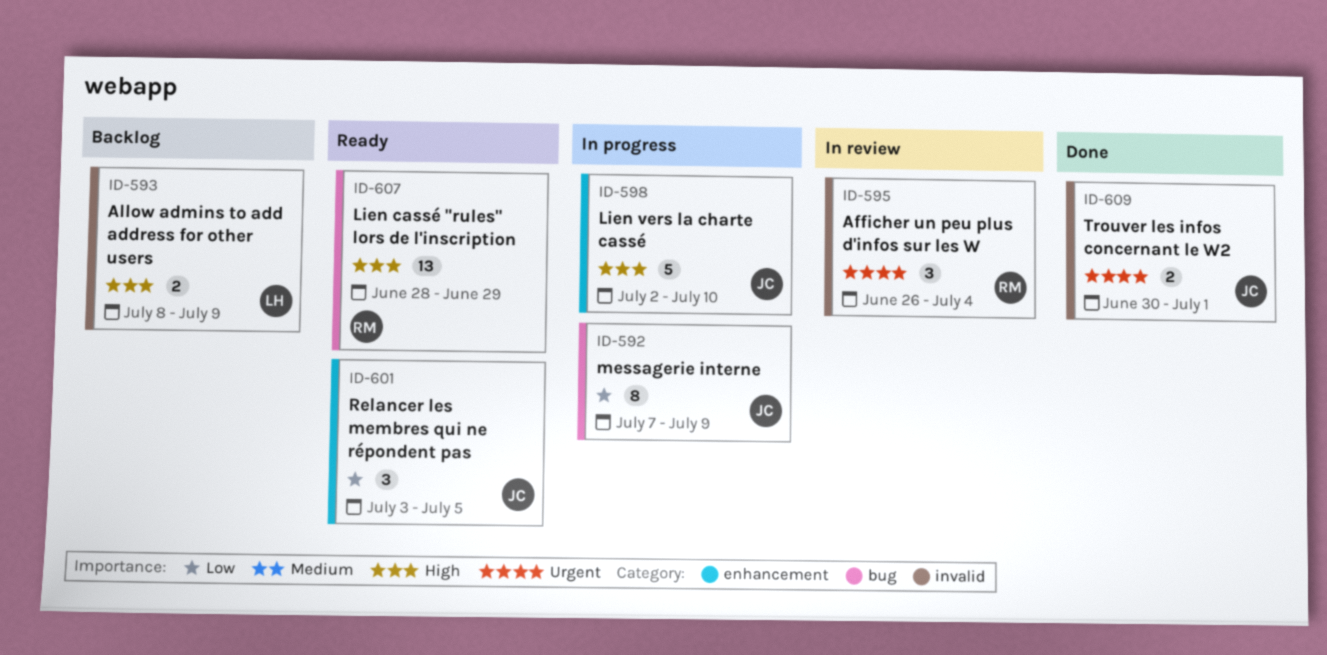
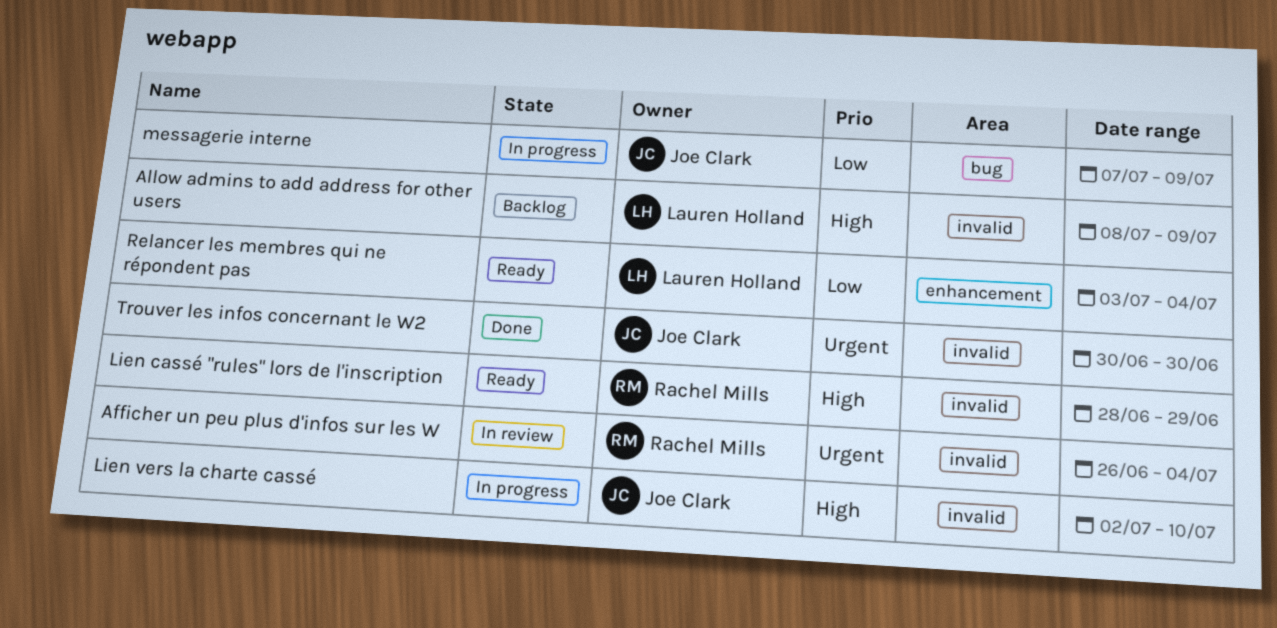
Lien cassé "rules" lors de l'inscription, label: bug -> invalid
Lien vers la charte cassé, label: enhancement -> invalid
Relancer les membres qui ne répondent pas, owner: Joe Clark -> Lauren Holland
Relancer les membres qui ne répondent pas, due: Jul 5 -> Jul 4
Trouver les infos concernant le W2, due: Jul 1 -> Jun 30

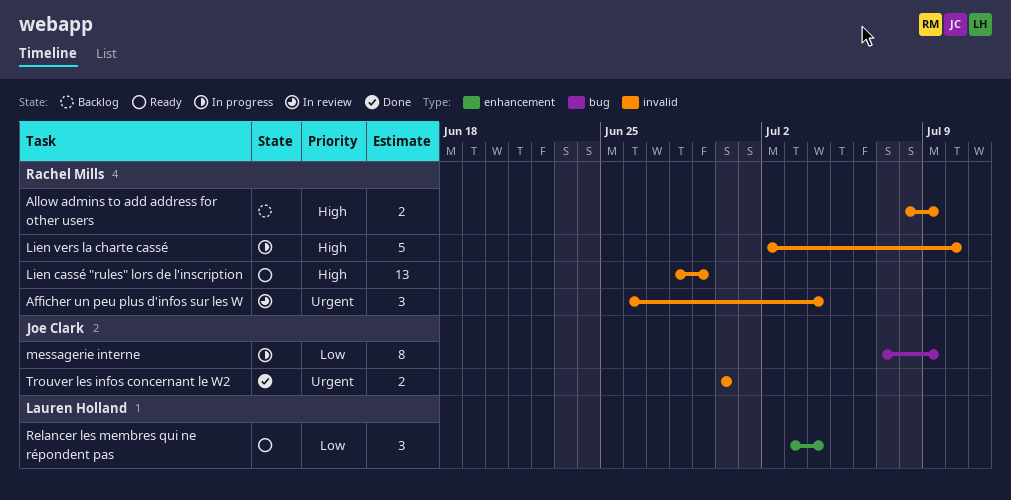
Allow admins to add address for other users, owner: Lauren Holland -> Rachel Mills
Lien vers la charte cassé, owner: Joe Clark -> Rachel Mills

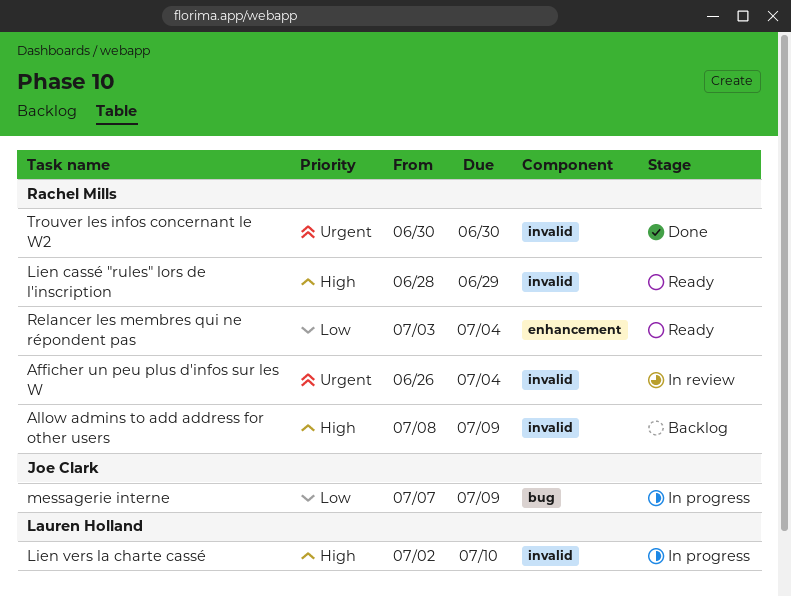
Lien vers la charte cassé, owner: Rachel Mills -> Lauren Holland
Relancer les membres qui ne répondent pas, owner: Lauren Holland -> Rachel Mills
Trouver les infos concernant le W2, owner: Joe Clark -> Rachel Mills

